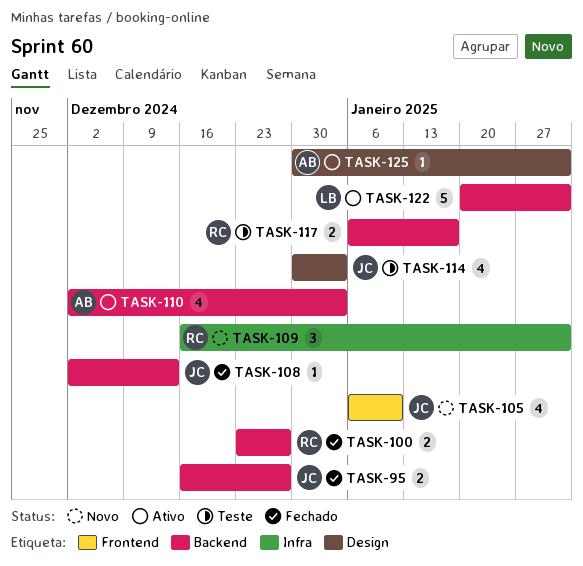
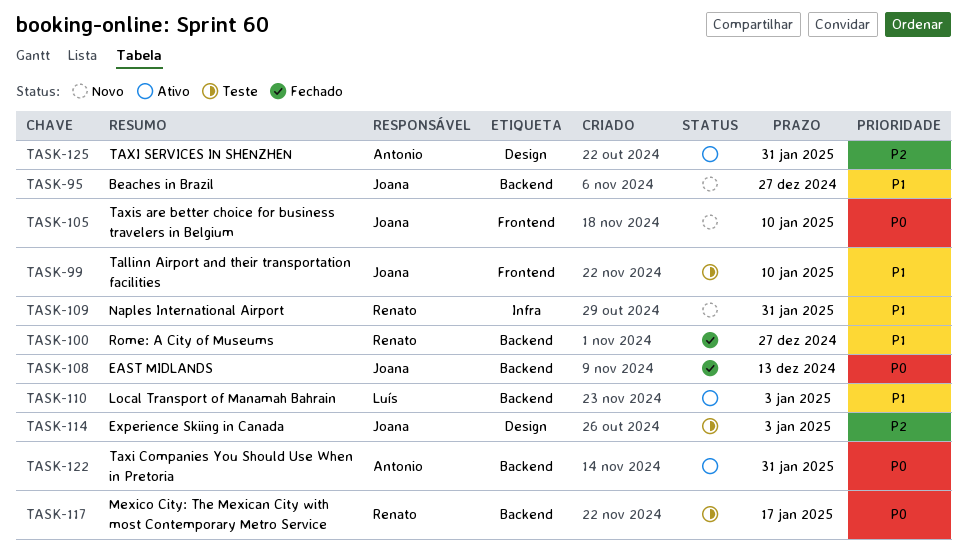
TASK-95, status: Fechado -> Novo
TASK-99: none -> present
TASK-110, owner: Antonio -> Luís
TASK-122, owner: Luís -> Antonio

